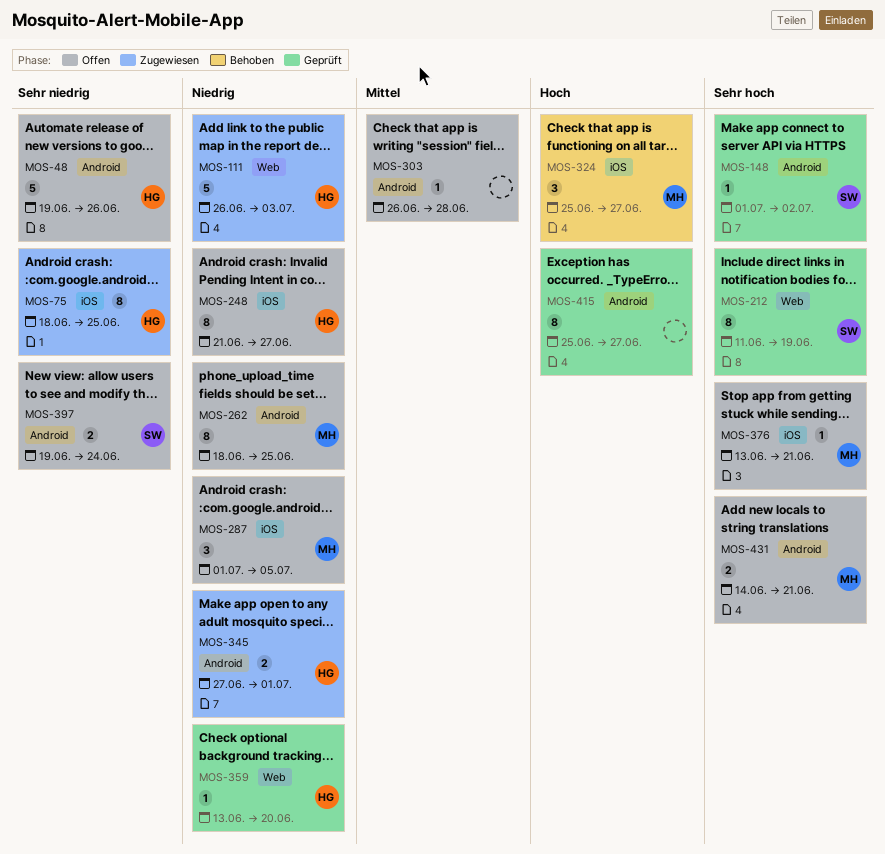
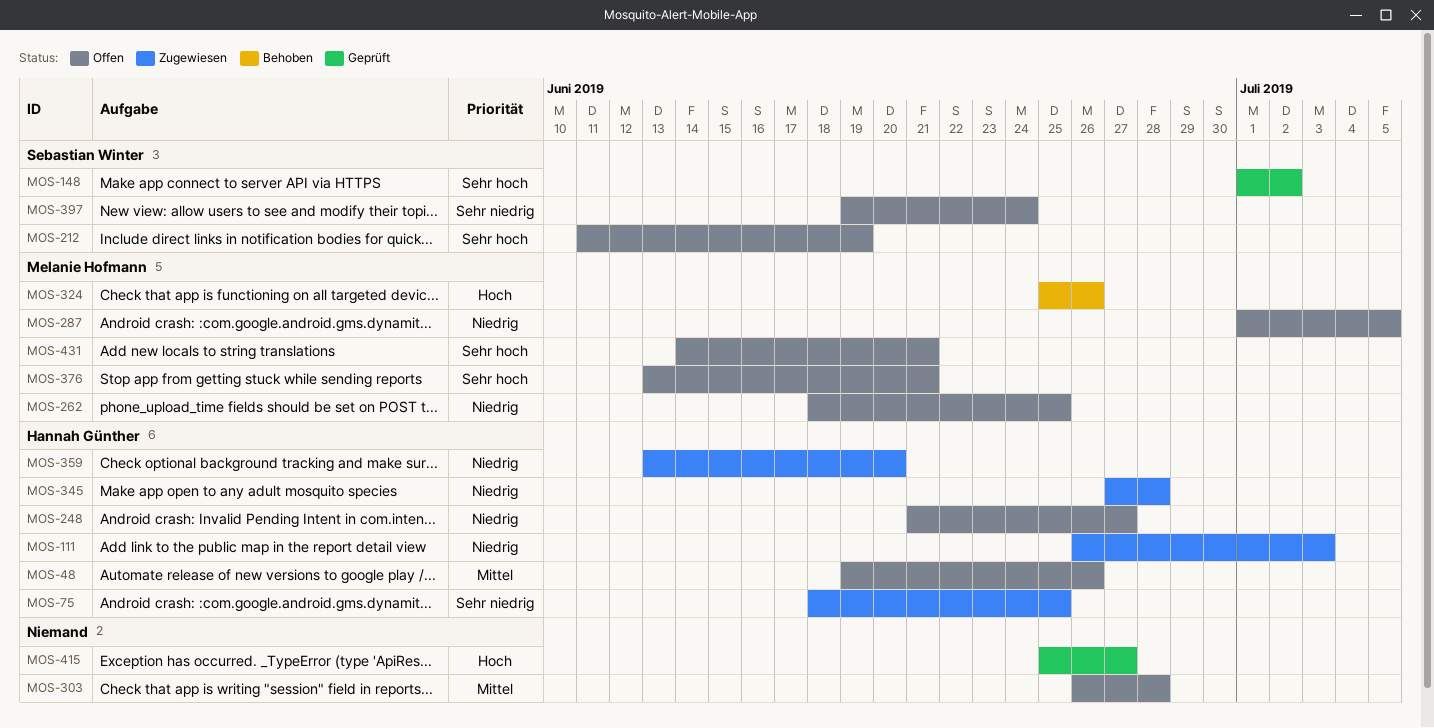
MOS-48, priority: Sehr niedrig -> Mittel
MOS-212, status: Geprüft -> Offen
MOS-324, due: Jun 27 -> Jun 26
MOS-345, due: Jul 1 -> Jun 28
MOS-359, status: Geprüft -> Zugewiesen

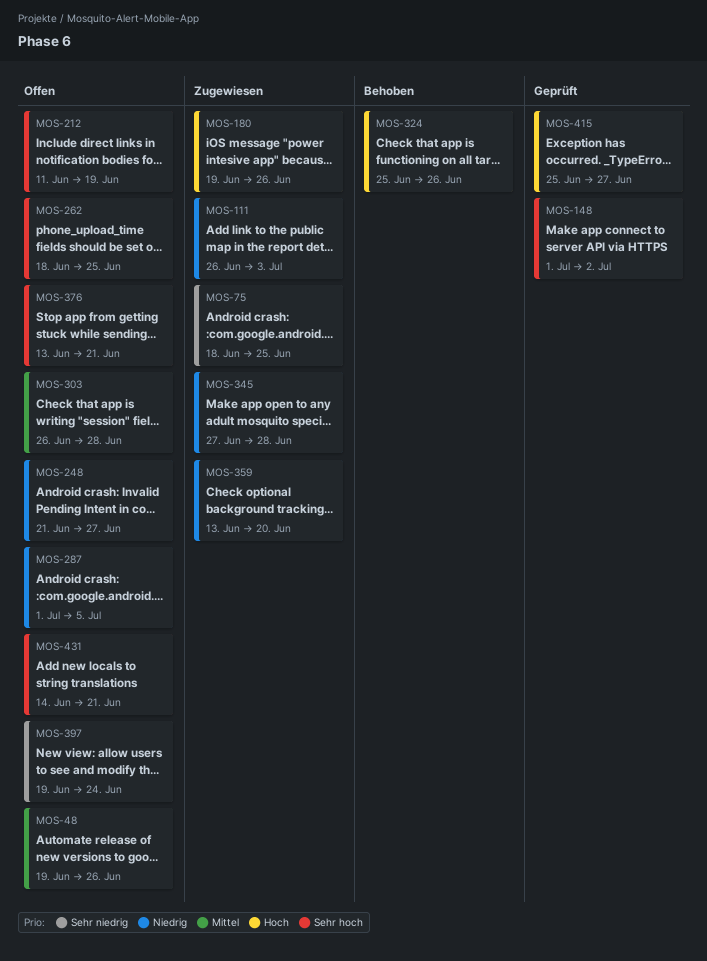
MOS-180: none -> present
MOS-262, priority: Niedrig -> Sehr hoch

